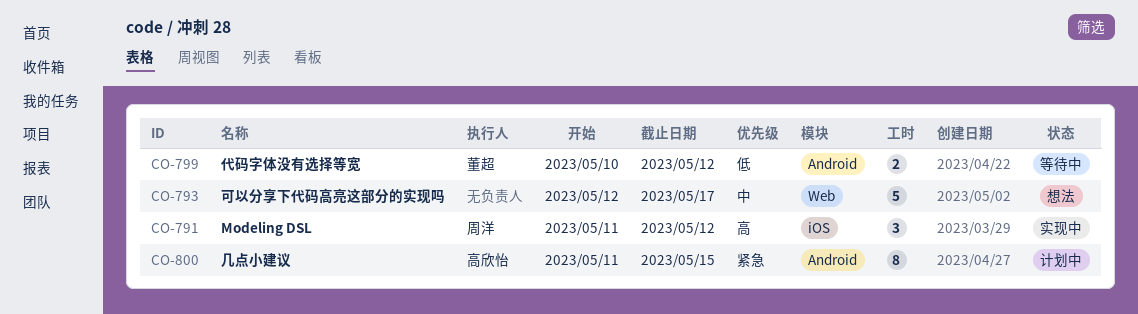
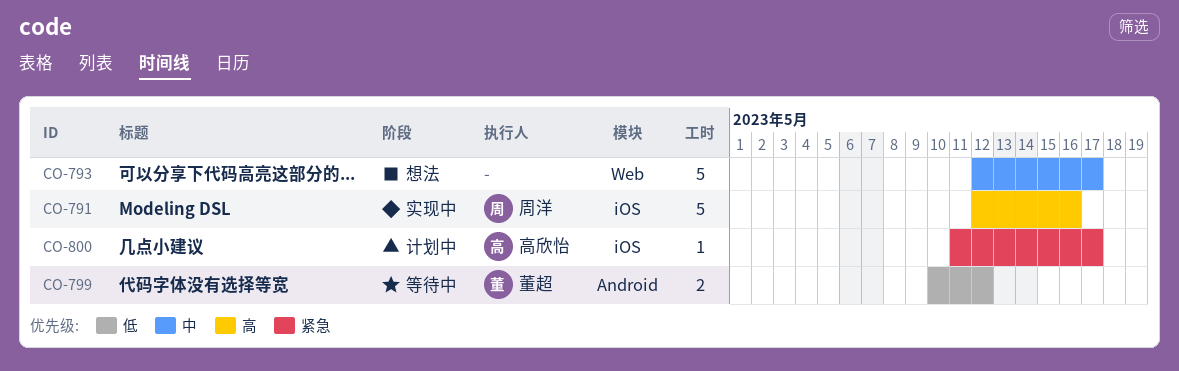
CO-791, estimate: 3 -> 5
CO-791, start: May 11 -> May 12
CO-791, due: May 12 -> May 16
CO-800, label: Android -> iOS
CO-800, estimate: 8 -> 1
CO-800, due: May 15 -> May 17

